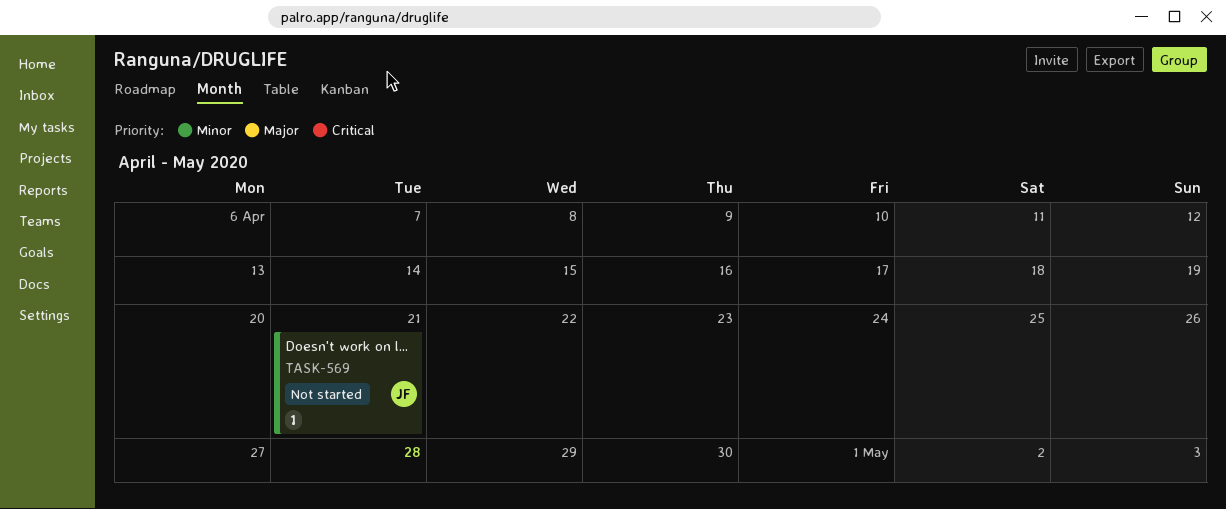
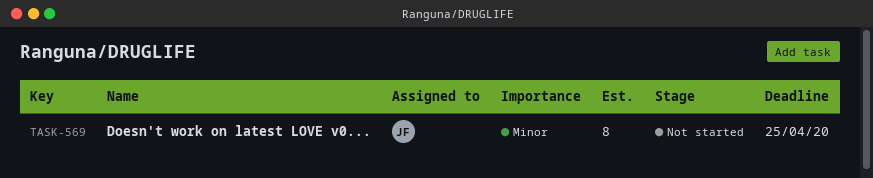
TASK-569, estimate: 1 -> 8
TASK-569, due: Apr 21 -> Apr 25

